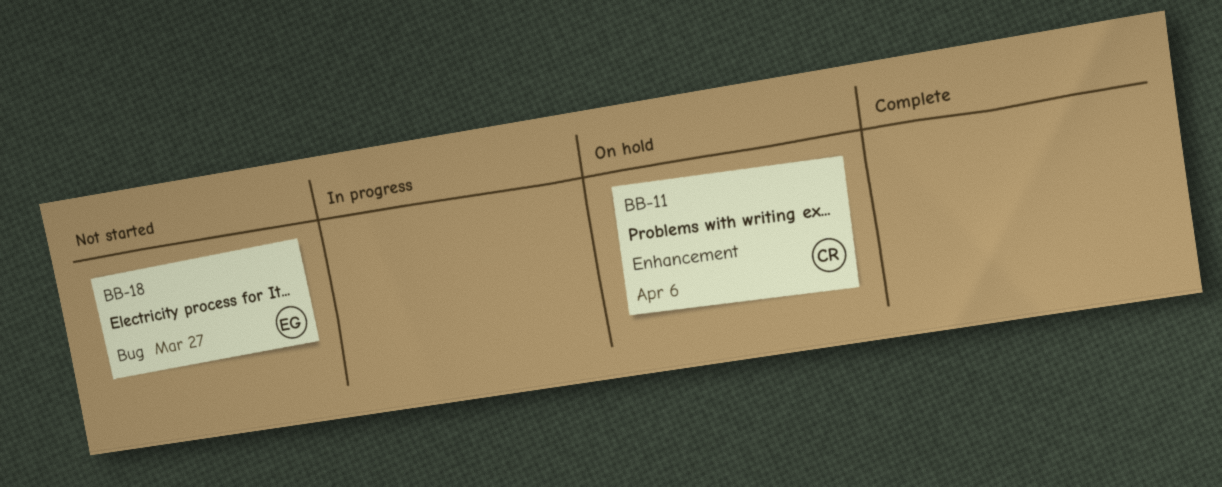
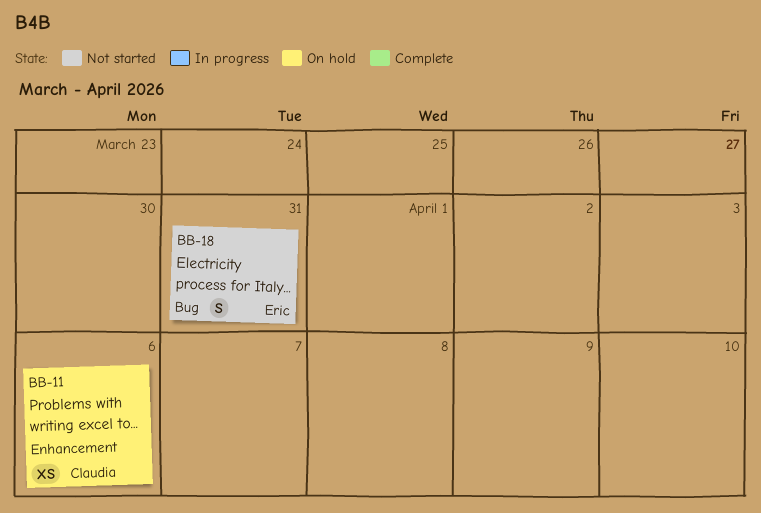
BB-18, due: Mar 27 -> Mar 31

